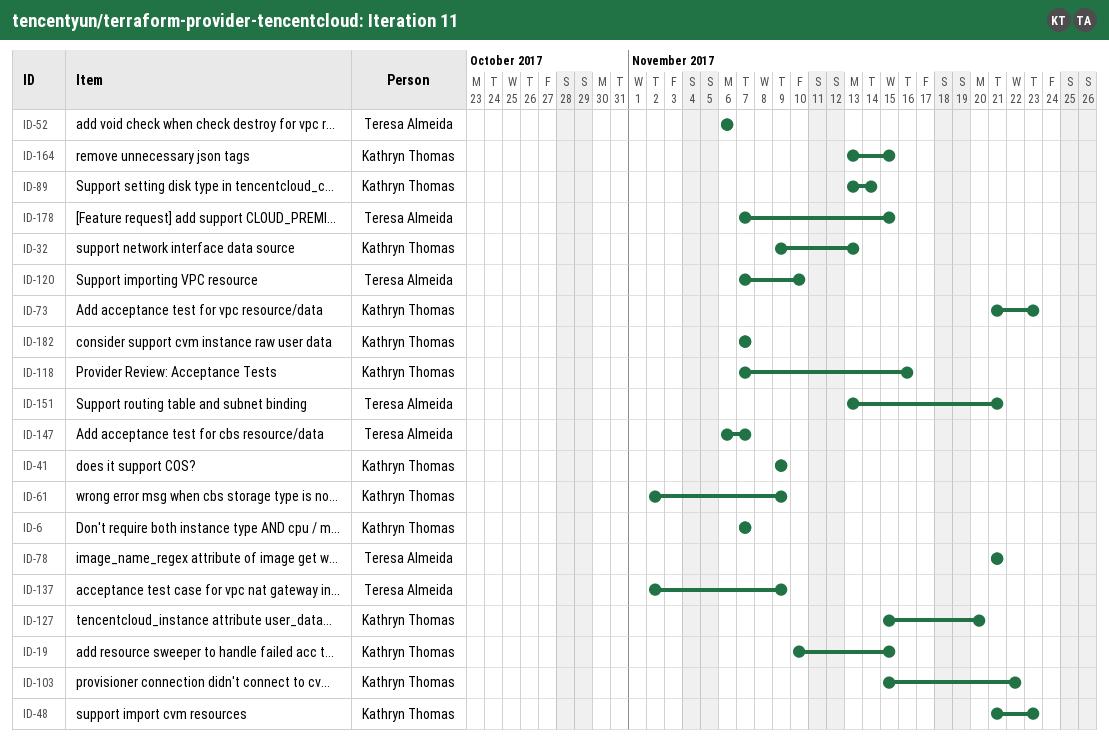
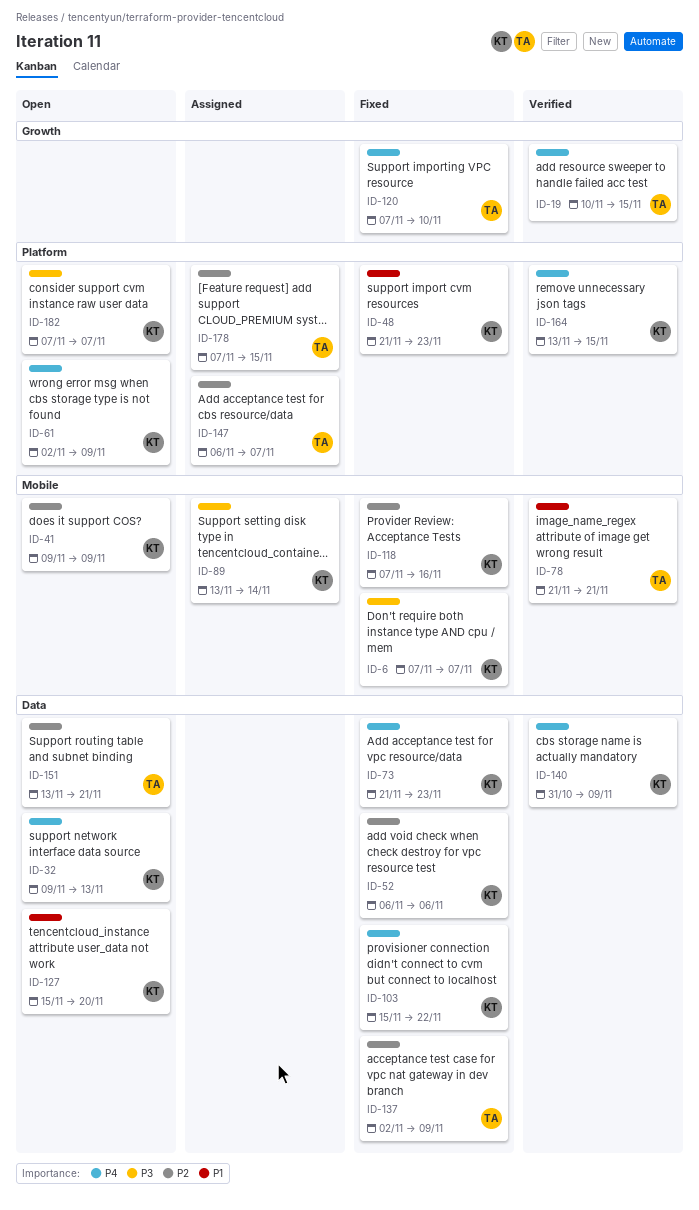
ID-19, owner: Kathryn Thomas -> Teresa Almeida
ID-52, owner: Teresa Almeida -> Kathryn Thomas
ID-140: none -> present

